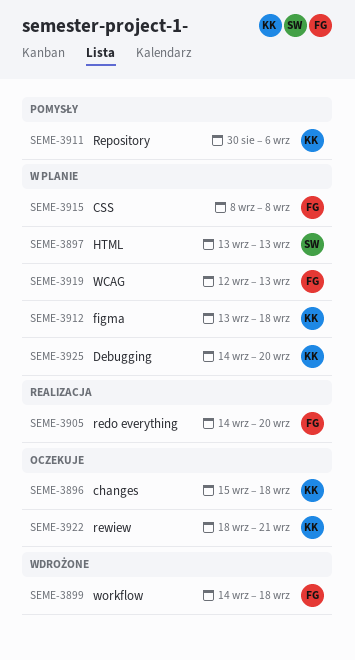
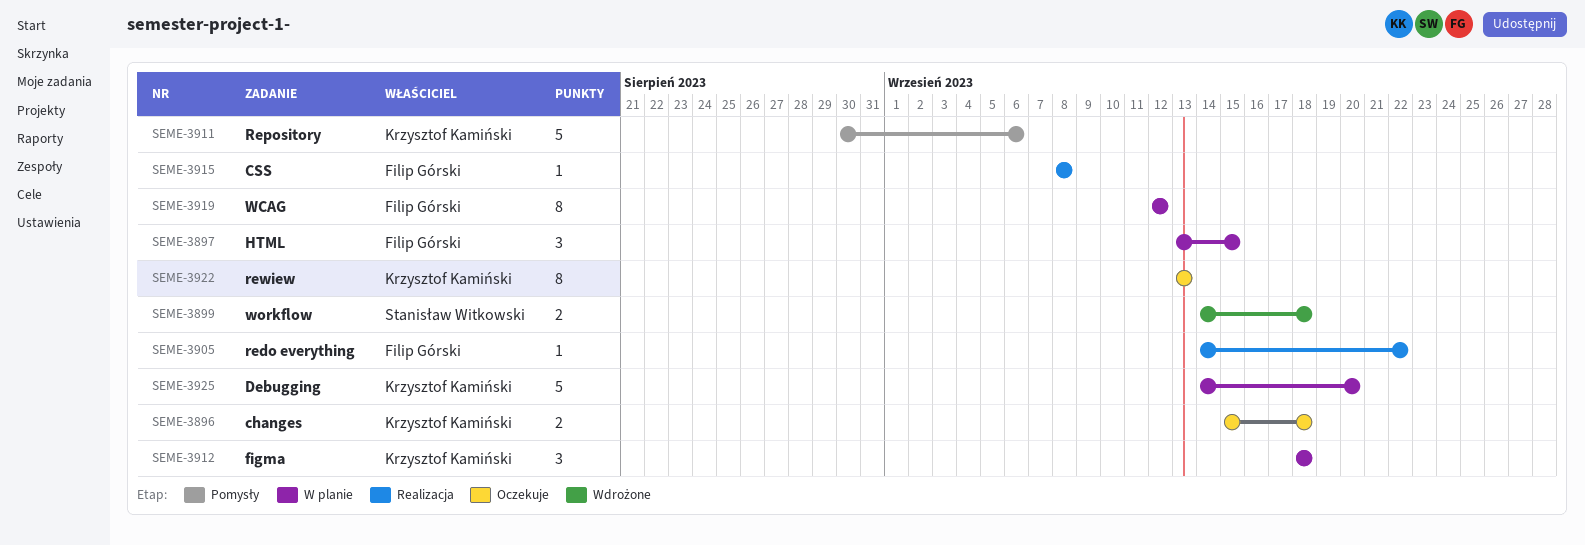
SEME-3897, owner: Stanisław Witkowski -> Filip Górski
SEME-3897, due: Sep 13 -> Sep 15
SEME-3899, owner: Filip Górski -> Stanisław Witkowski
SEME-3905, due: Sep 20 -> Sep 22
SEME-3912, start: Sep 13 -> Sep 18
SEME-3915, status: W planie -> Realizacja
SEME-3919, due: Sep 13 -> Sep 12
SEME-3922, start: Sep 18 -> Sep 13
SEME-3922, due: Sep 21 -> Sep 13

